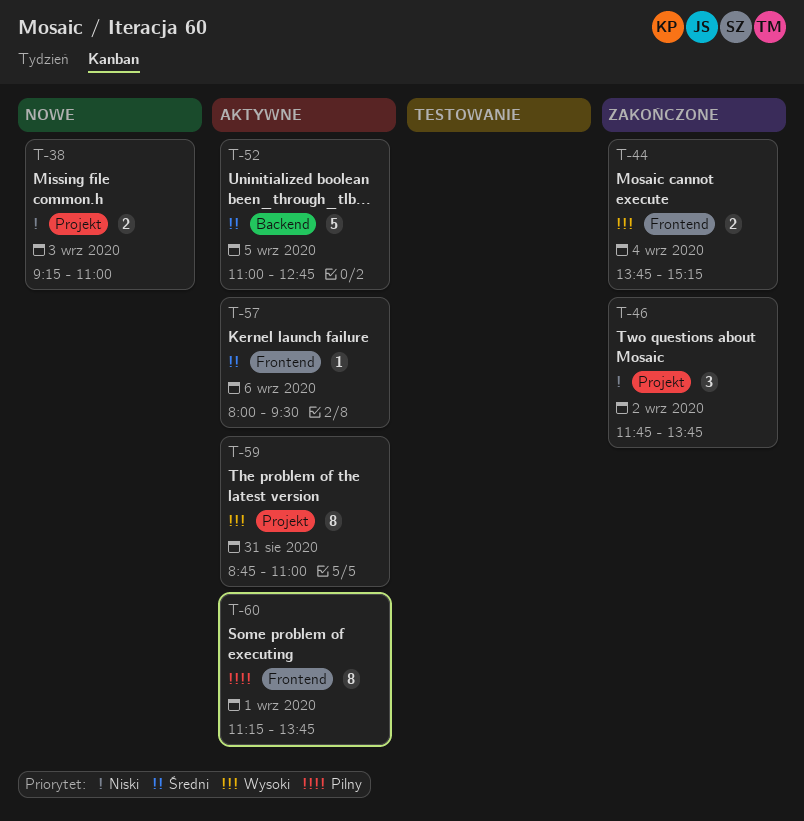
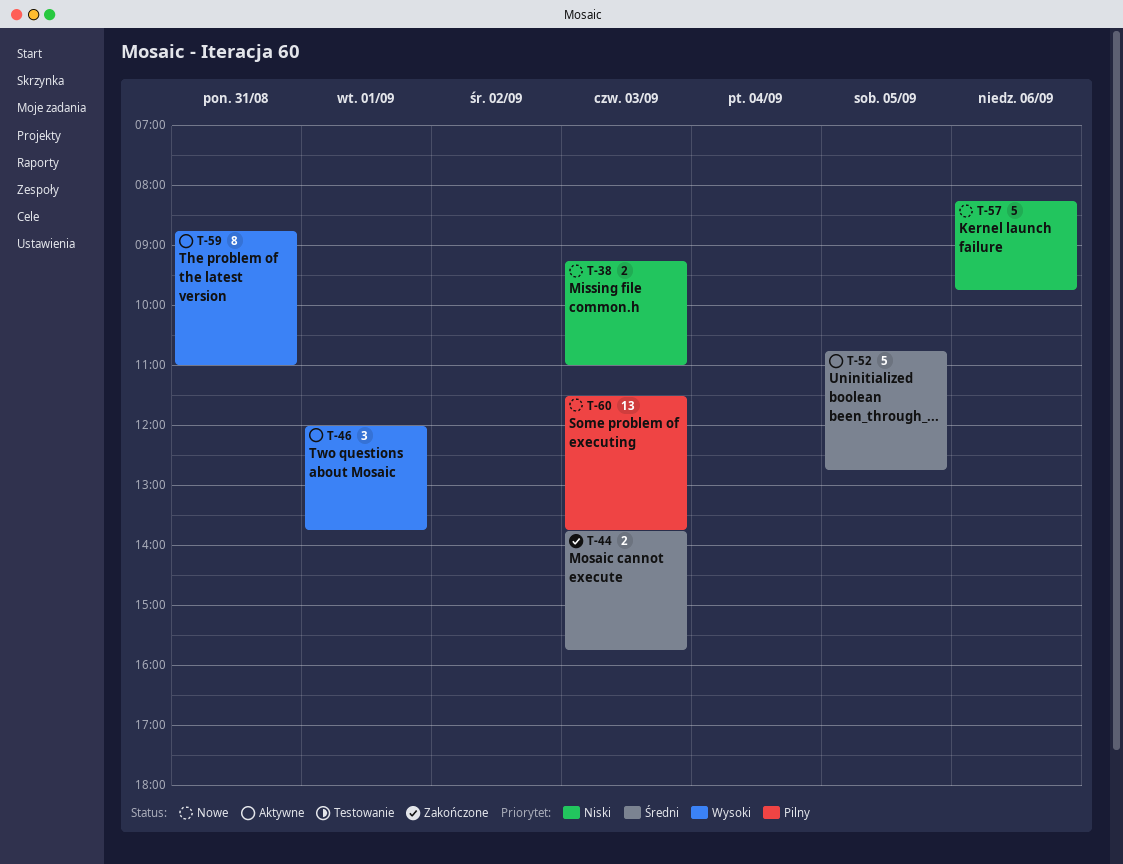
T-44, priority: Wysoki -> Średni
T-44, day: Sep 4 -> Sep 3
T-44, ends: 15:15 -> 15:45
T-46, status: Zakończone -> Aktywne
T-46, priority: Niski -> Wysoki
T-46, day: Sep 2 -> Sep 1
T-46, begins: 11:45 -> 12:00
T-52, begins: 11:00 -> 10:45
T-57, status: Aktywne -> Nowe
T-57, priority: Średni -> Niski
T-57, estimate: 1 -> 5
T-57, begins: 08:00 -> 08:15
T-57, ends: 09:30 -> 09:45
T-60, status: Aktywne -> Nowe
T-60, estimate: 8 -> 13
T-60, day: Sep 1 -> Sep 3
T-60, begins: 11:15 -> 11:30

